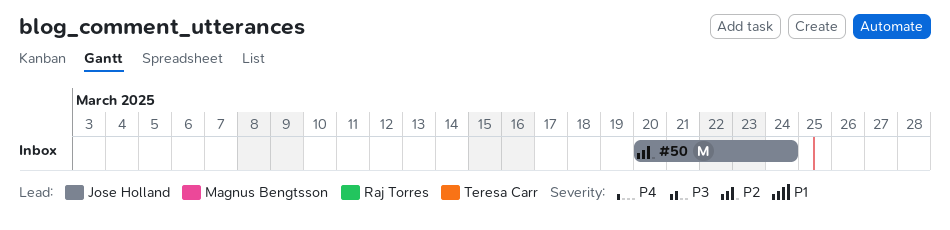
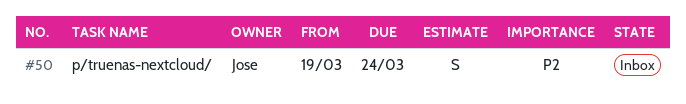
#50, estimate: M -> S
#50, start: Mar 20 -> Mar 19

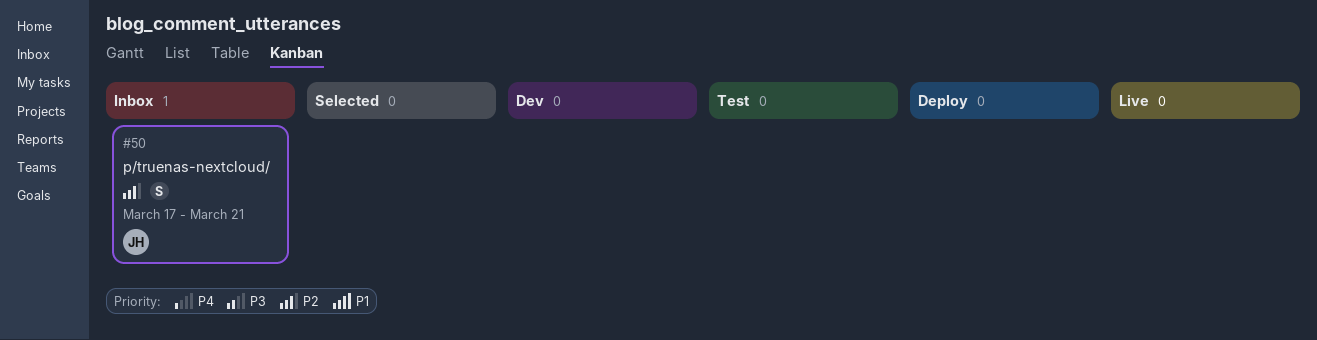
#50, start: Mar 19 -> Mar 17
#50, due: Mar 24 -> Mar 21

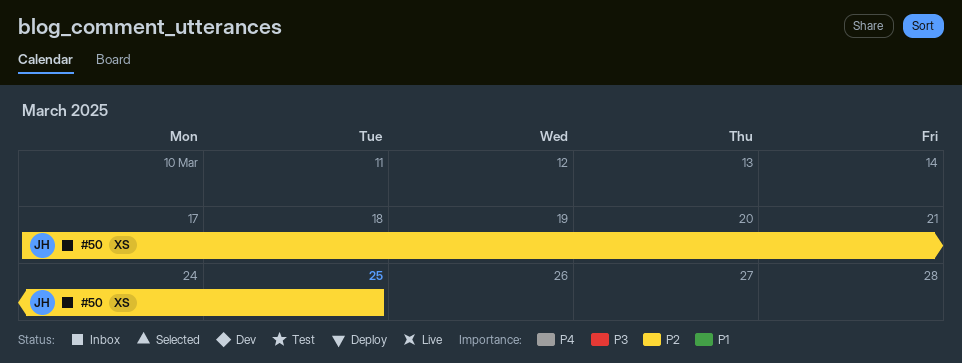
#50, estimate: S -> XS
#50, due: Mar 21 -> Mar 25

